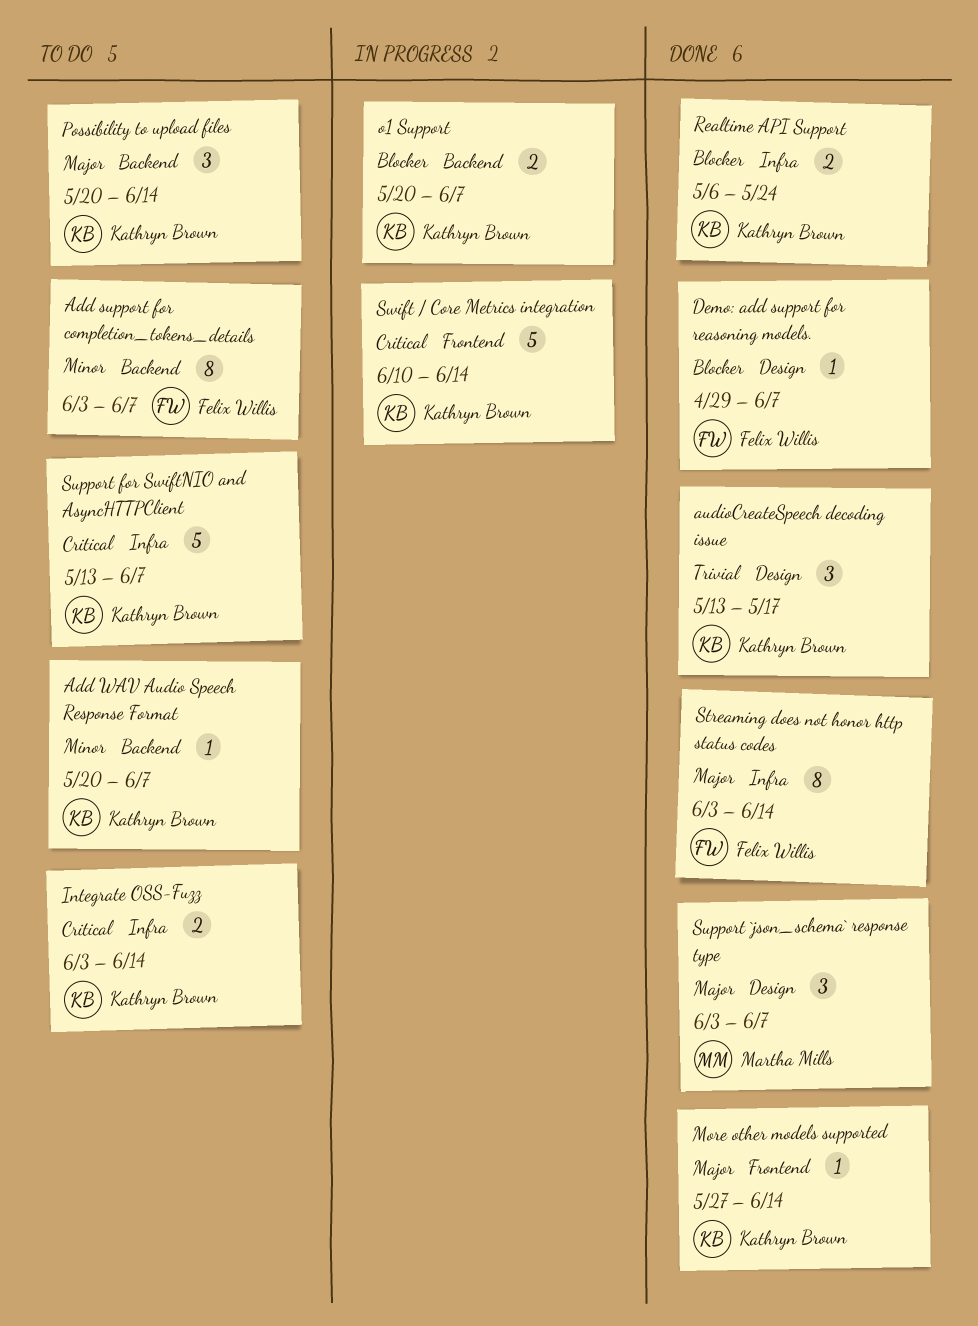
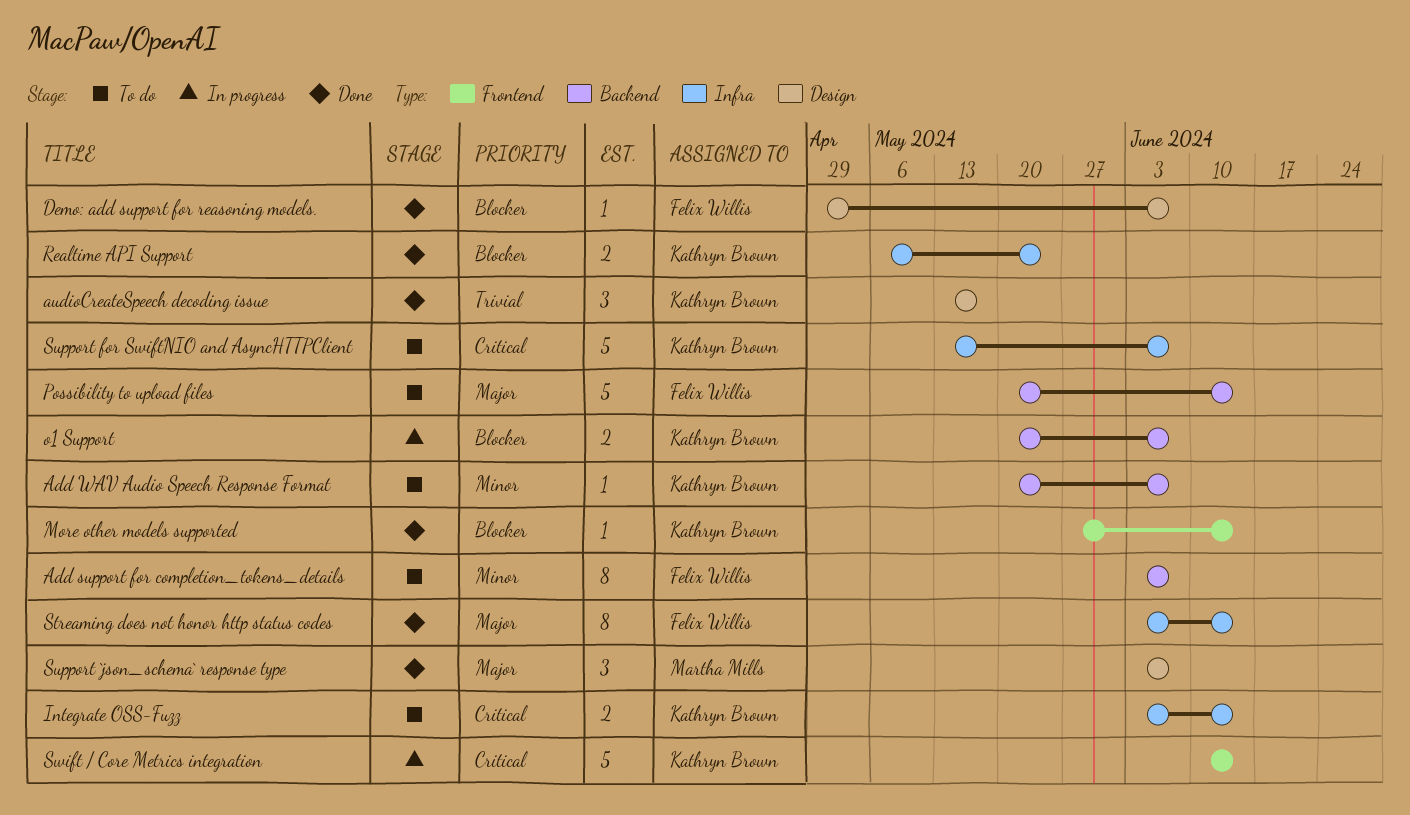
More other models supported, priority: Major -> Blocker
Possibility to upload files, owner: Kathryn Brown -> Felix Willis
Possibility to upload files, estimate: 3 -> 5

